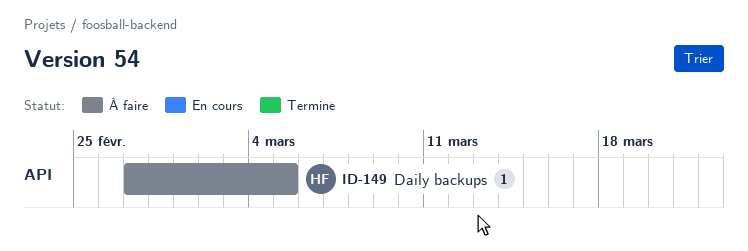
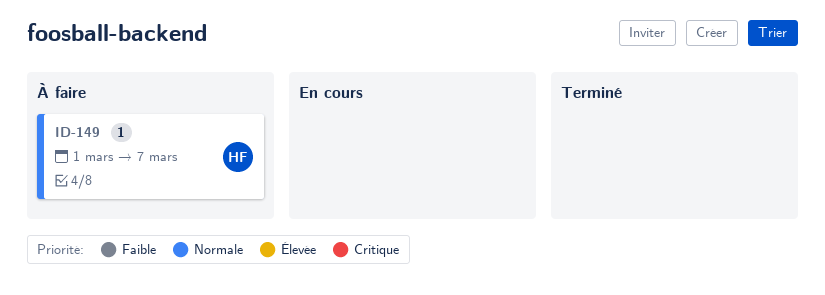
ID-149, start: Feb 27 -> Mar 1
ID-149, due: Mar 5 -> Mar 7

